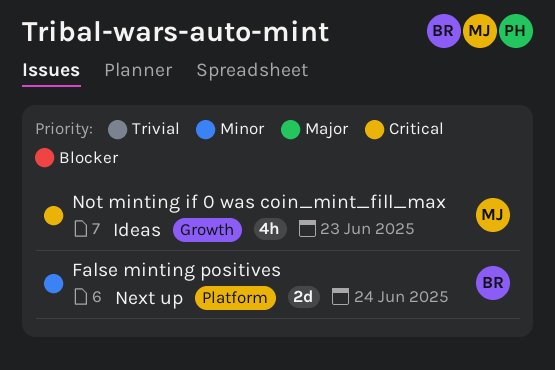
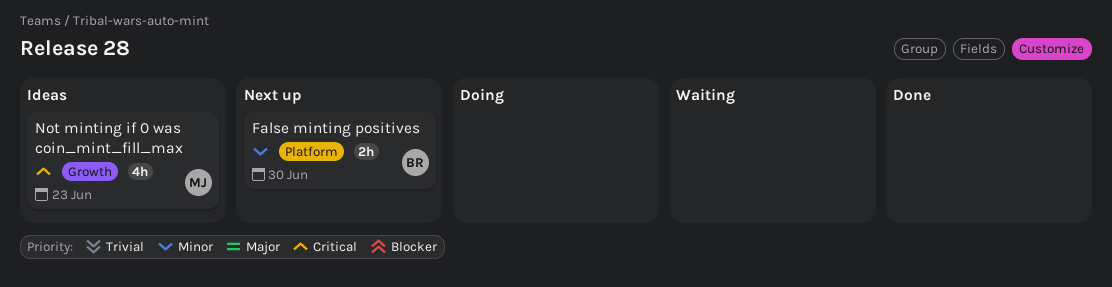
False minting positives, estimate: 2d -> 2h
False minting positives, due: Jun 24 -> Jun 30

